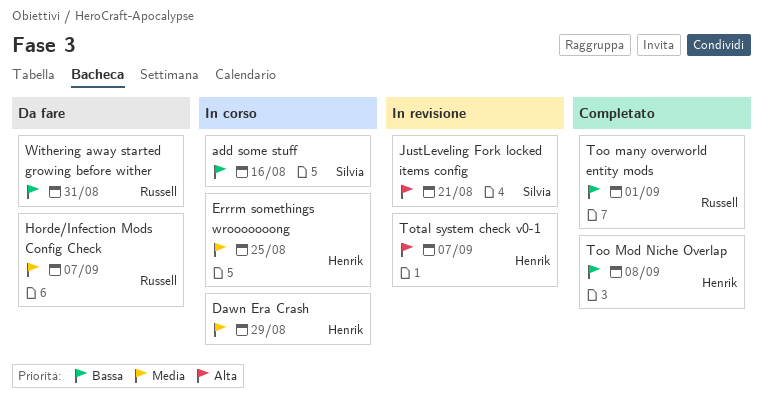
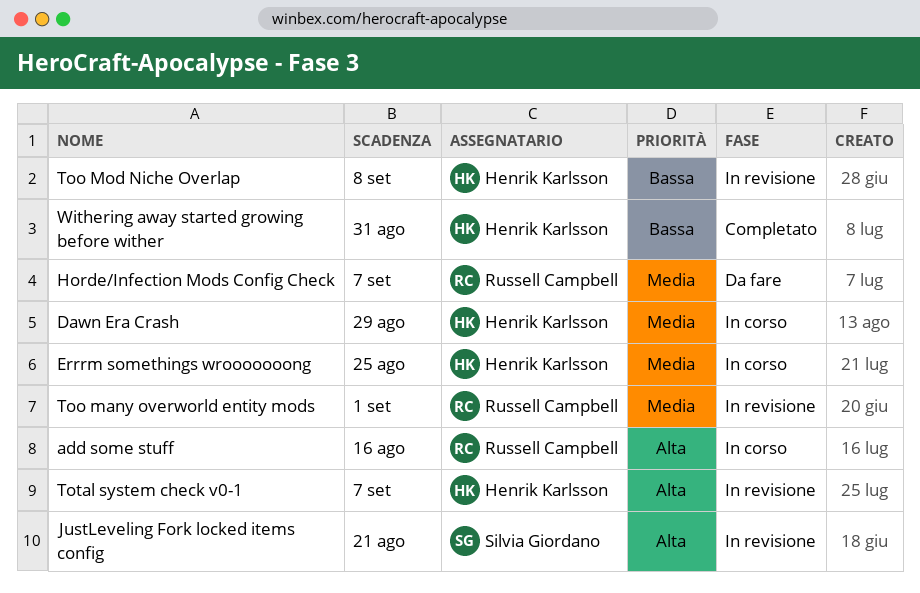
add some stuff, owner: Silvia Giordano -> Russell Campbell
add some stuff, priority: Bassa -> Alta
Too many overworld entity mods, status: Completato -> In revisione
Too many overworld entity mods, priority: Bassa -> Media
Too Mod Niche Overlap, status: Completato -> In revisione
Withering away started growing before wither, status: Da fare -> Completato
Withering away started growing before wither, owner: Russell Campbell -> Henrik Karlsson

